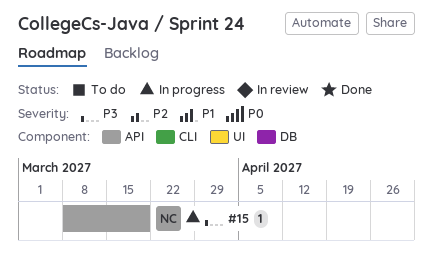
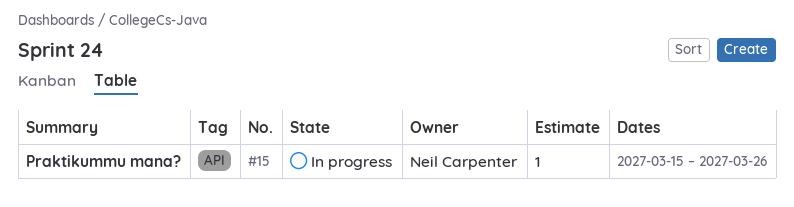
#15, start: Mar 8 -> Mar 15
#15, due: Mar 19 -> Mar 26

